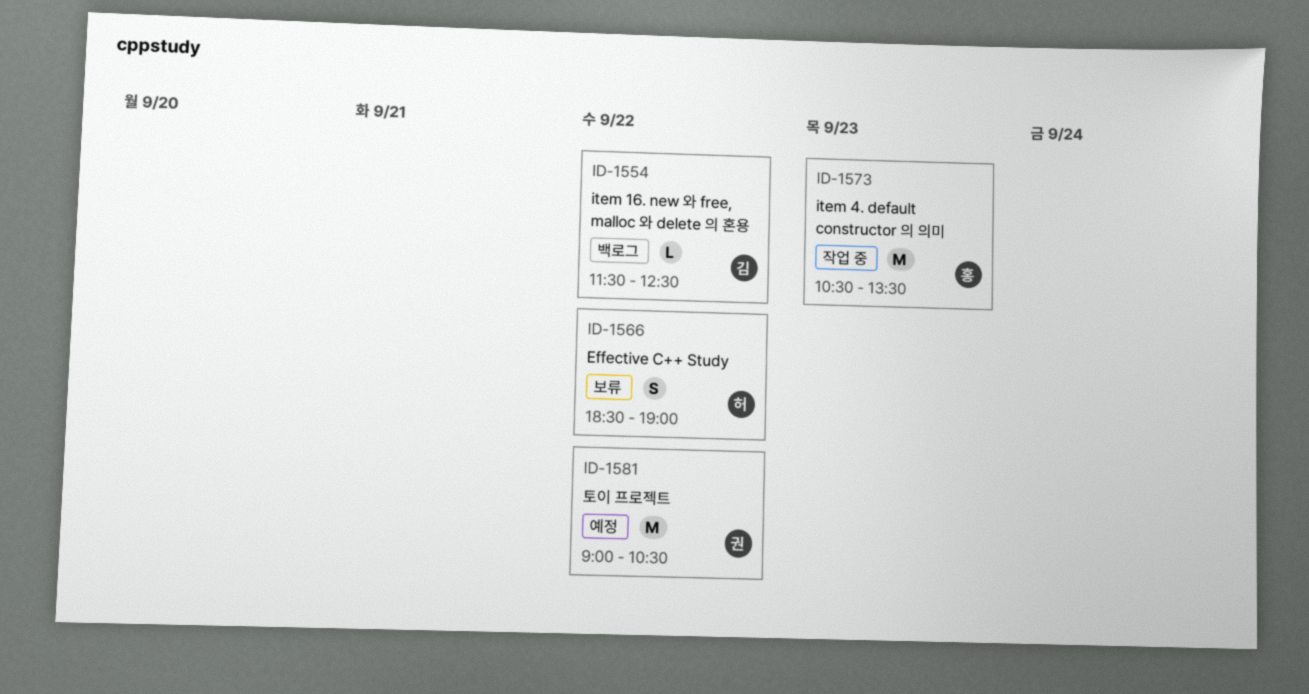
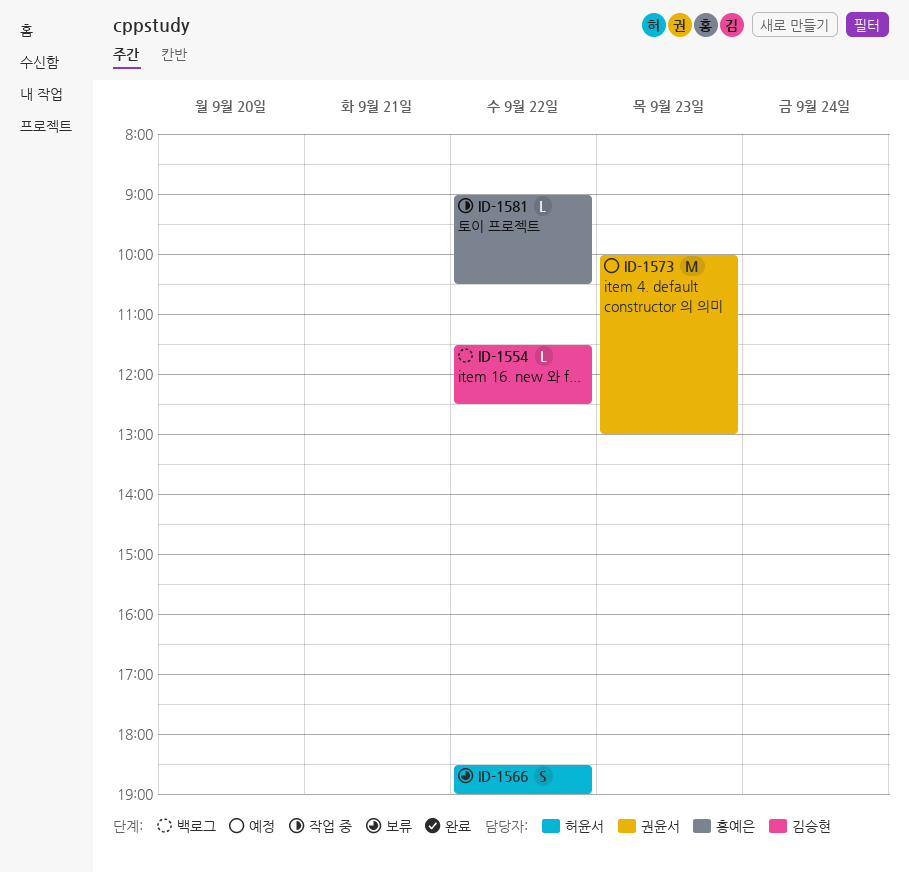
ID-1573, status: 작업 중 -> 예정
ID-1573, owner: 홍예은 -> 권윤서
ID-1573, begins: 10:30 -> 10:00
ID-1573, ends: 13:30 -> 13:00
ID-1581, status: 예정 -> 작업 중
ID-1581, owner: 권윤서 -> 홍예은
ID-1581, estimate: M -> L

